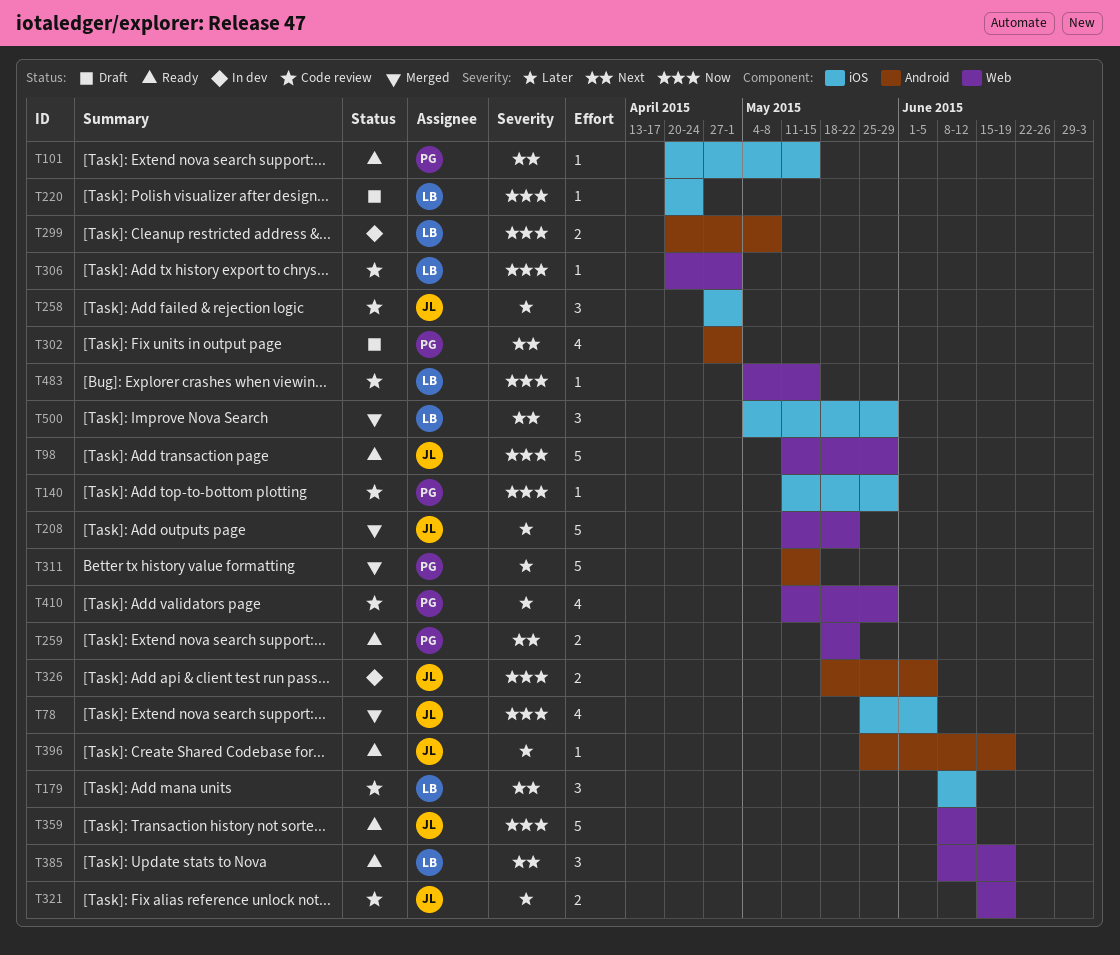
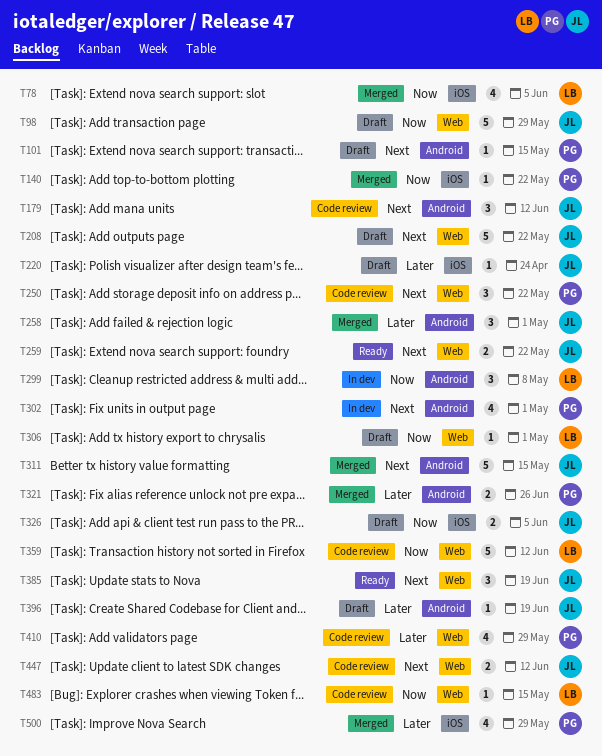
T78, owner: JL -> LB
T98, status: Ready -> Draft
T101, status: Ready -> Draft
T101, label: iOS -> Android
T140, status: Code review -> Merged
T140, due: May 29 -> May 22
T179, owner: LB -> JL
T179, label: iOS -> Android
T208, status: Merged -> Draft
T208, priority: Later -> Next
T220, owner: LB -> JL
T220, priority: Now -> Later
T250: none -> present
T258, status: Code review -> Merged
T258, label: iOS -> Android
T259, owner: PG -> JL
T299, estimate: 2 -> 3
T302, status: Draft -> In dev
T306, status: Code review -> Draft
T311, owner: PG -> JL
T311, priority: Later -> Next
T321, status: Code review -> Merged
T321, owner: JL -> PG
T321, label: Web -> Android
T321, due: Jun 19 -> Jun 26
T326, status: In dev -> Draft
T326, label: Android -> iOS
T359, status: Ready -> Code review
T359, owner: JL -> LB
T385, owner: LB -> JL
T396, status: Ready -> Draft
T447: none -> present
T500, owner: LB -> PG
T500, priority: Next -> Later
T500, estimate: 3 -> 4

